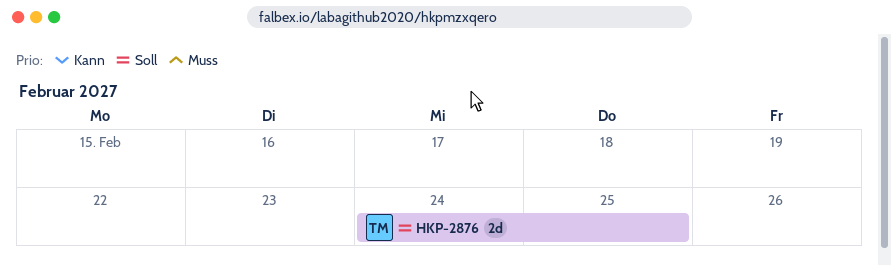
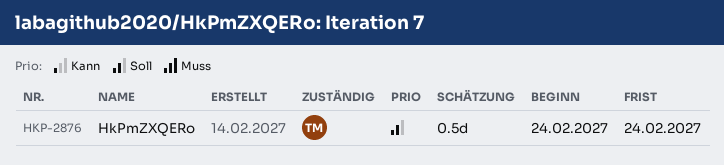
HKP-2876, estimate: 2d -> 0.5d
HKP-2876, due: Feb 25 -> Feb 24

